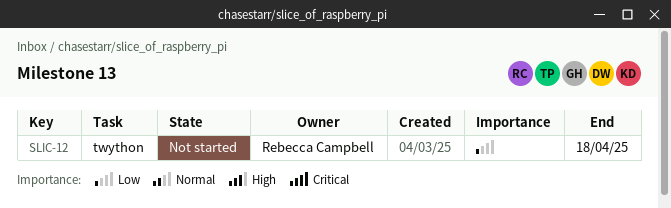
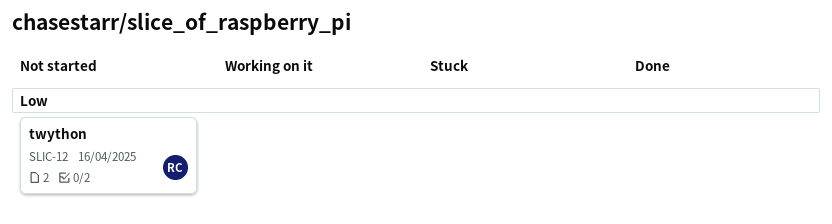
SLIC-12, due: Apr 18 -> Apr 16

